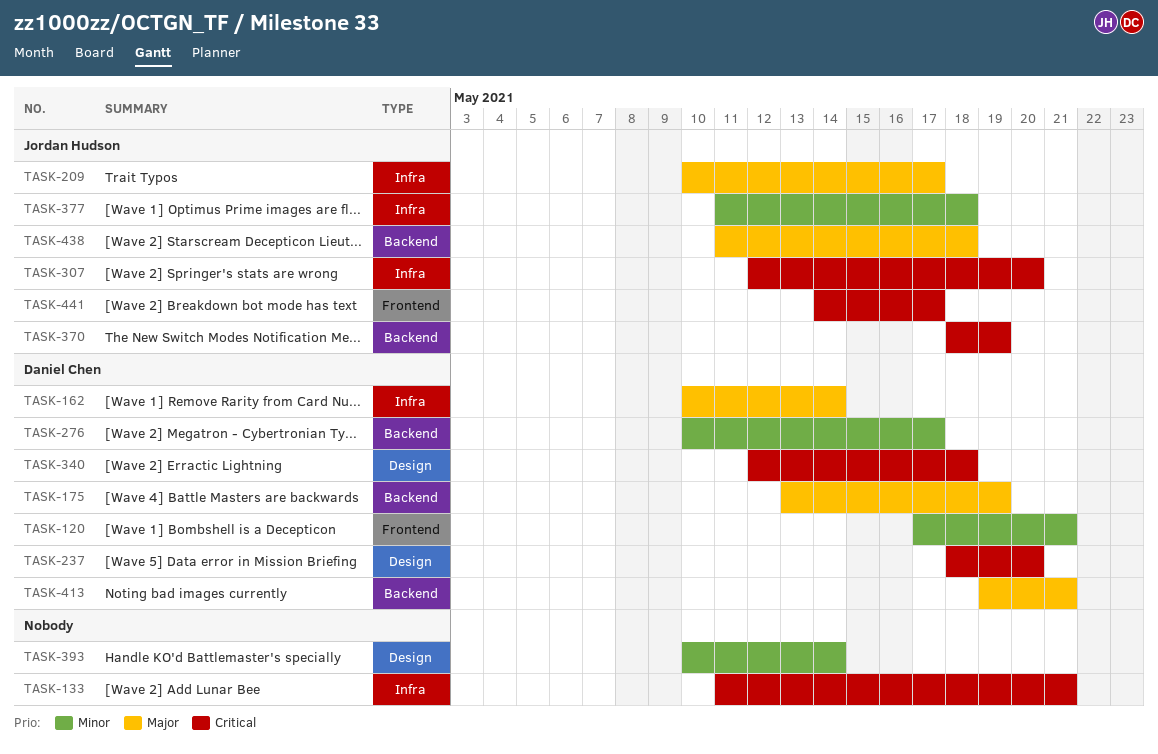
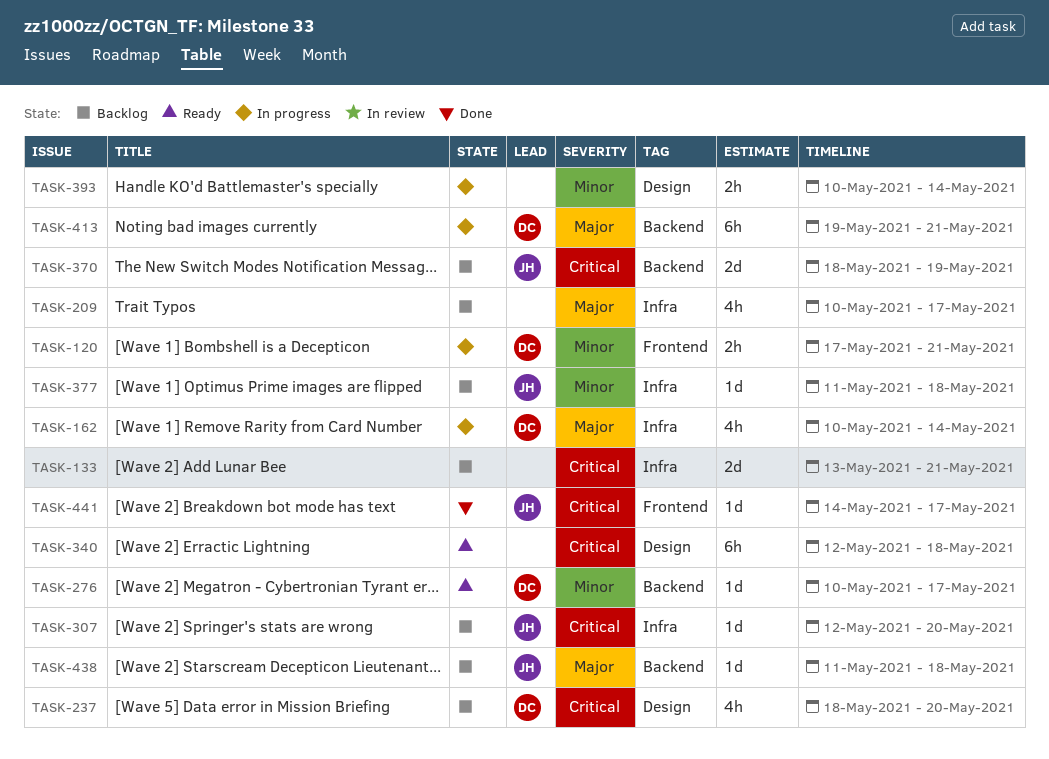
TASK-133, start: May 11 -> May 13
TASK-175: present -> none
TASK-209, owner: Jordan Hudson -> none
TASK-340, owner: Daniel Chen -> none

